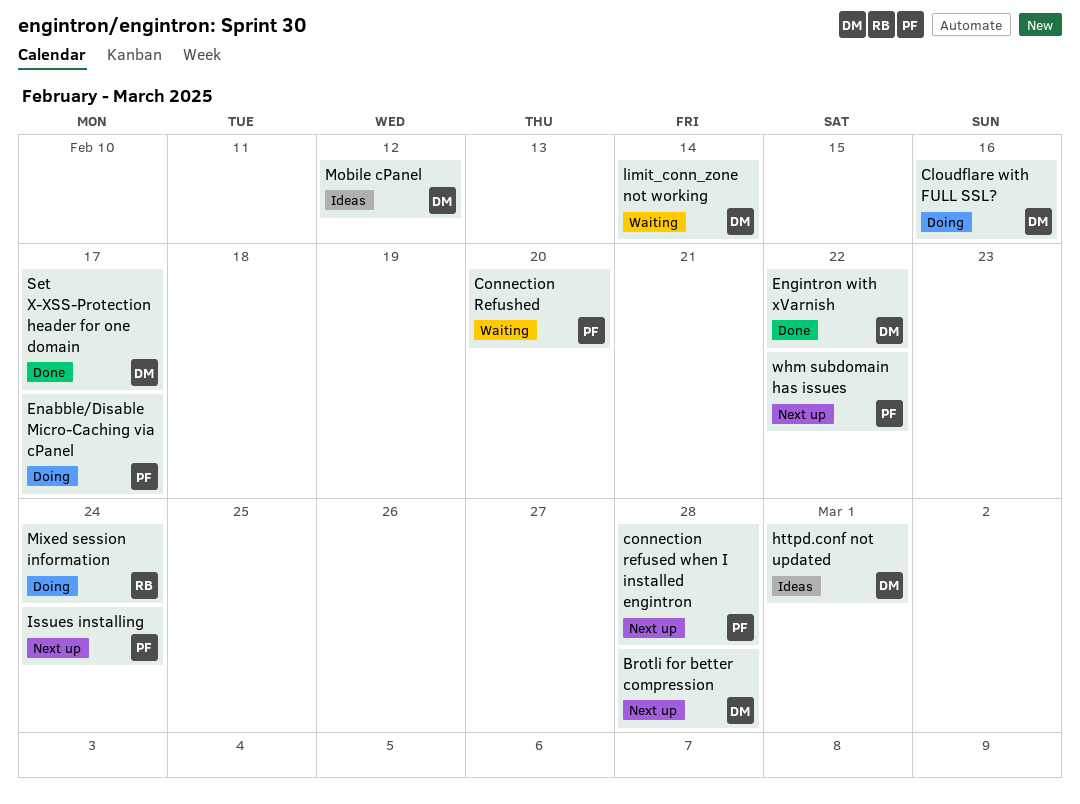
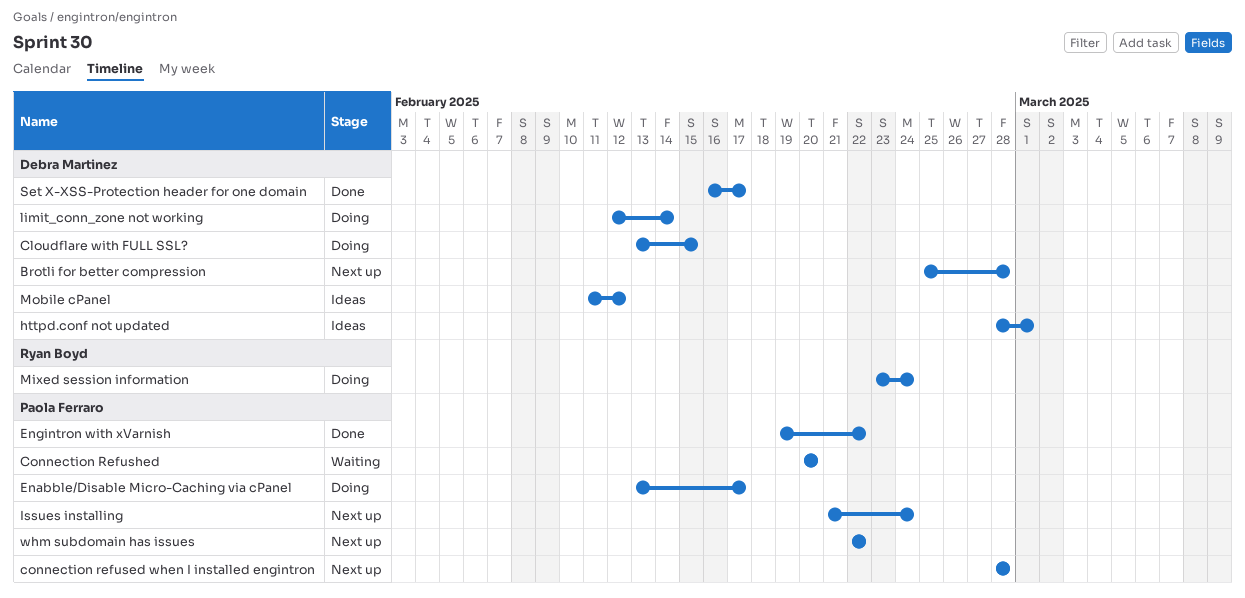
Cloudflare with FULL SSL?, due: Feb 16 -> Feb 15
Engintron with xVarnish, owner: Debra Martinez -> Paola Ferraro
limit_conn_zone not working, status: Waiting -> Doing

